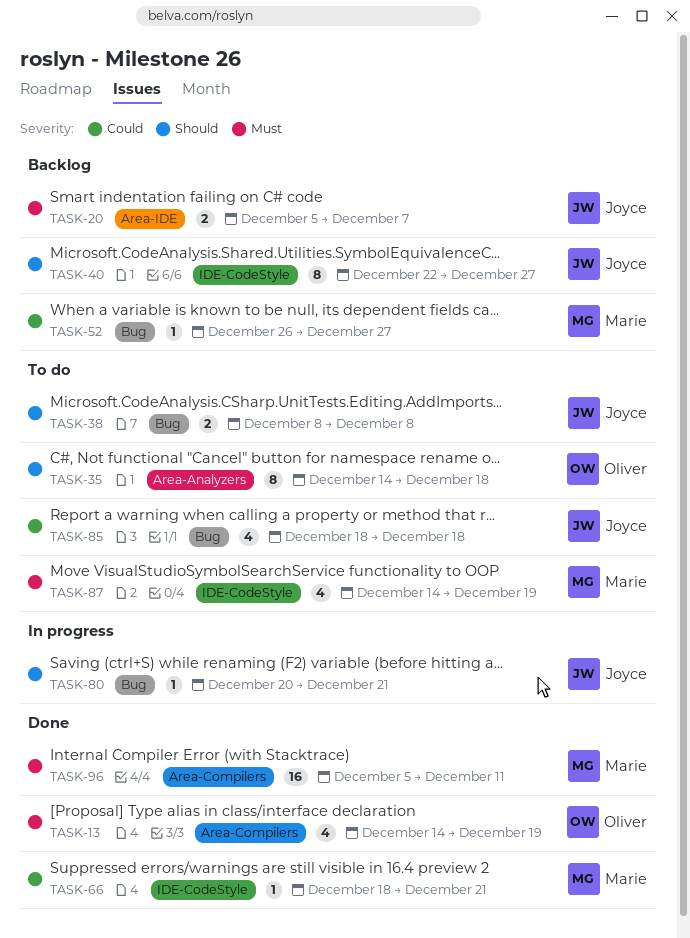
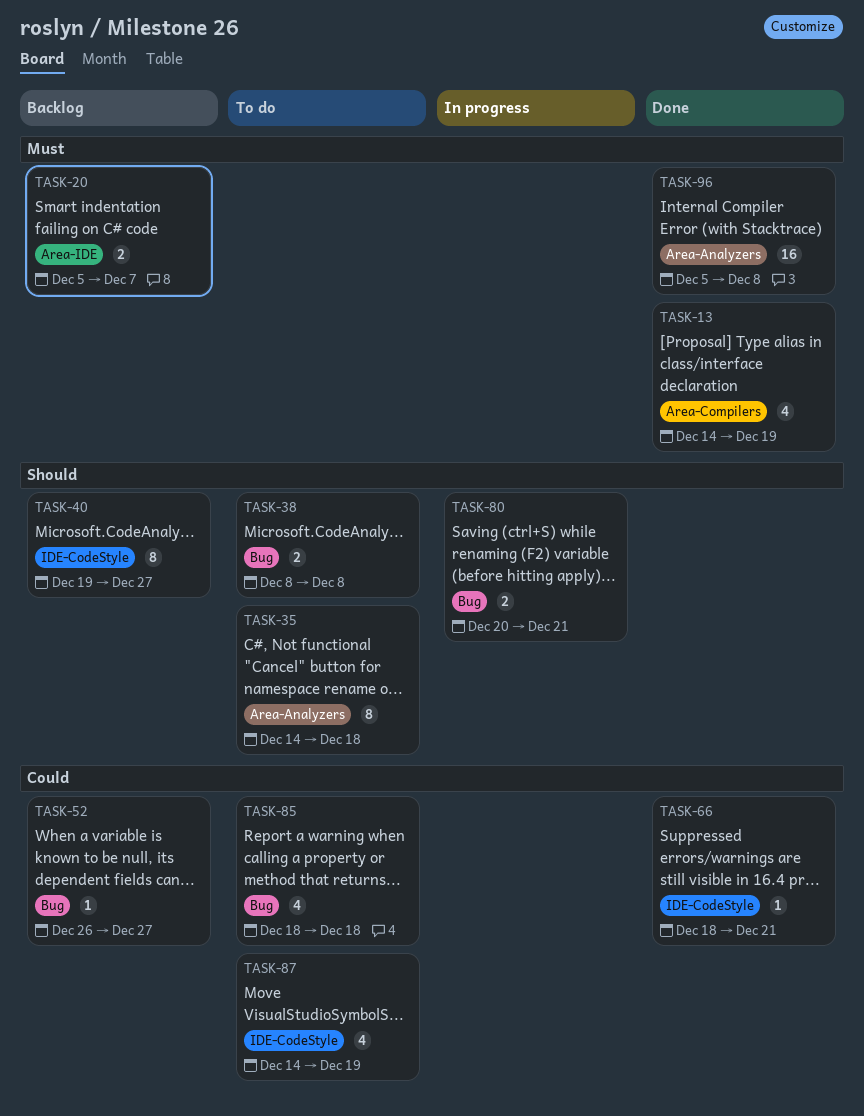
TASK-40, start: Dec 22 -> Dec 19
TASK-80, estimate: 1 -> 2
TASK-87, priority: Must -> Could
TASK-96, label: Area-Compilers -> Area-Analyzers
TASK-96, due: Dec 11 -> Dec 8

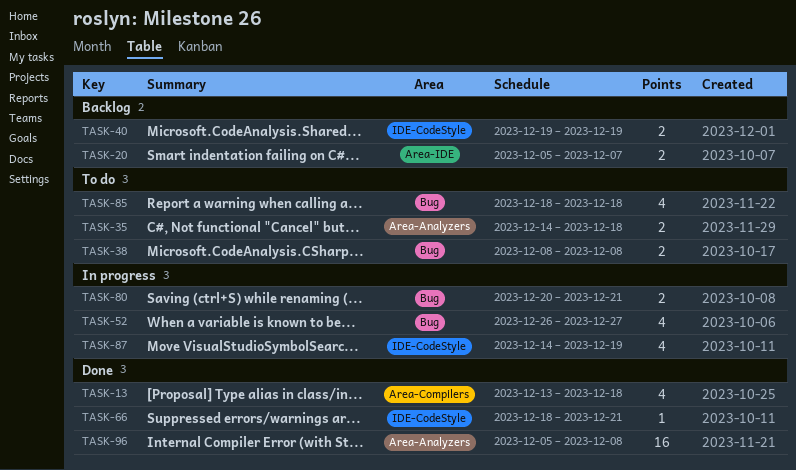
TASK-13, start: Dec 14 -> Dec 13
TASK-13, due: Dec 19 -> Dec 18
TASK-35, estimate: 8 -> 2
TASK-40, estimate: 8 -> 2
TASK-40, due: Dec 27 -> Dec 19
TASK-52, status: Backlog -> In progress
TASK-52, estimate: 1 -> 4
TASK-87, status: To do -> In progress

